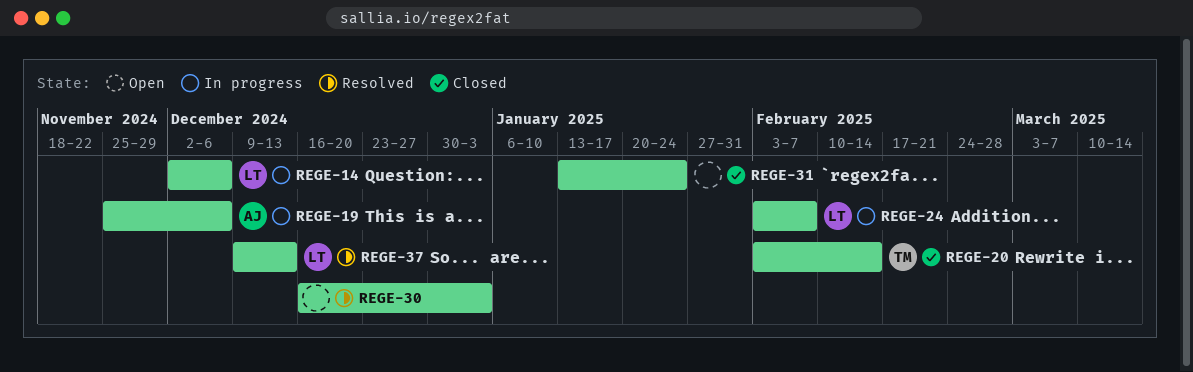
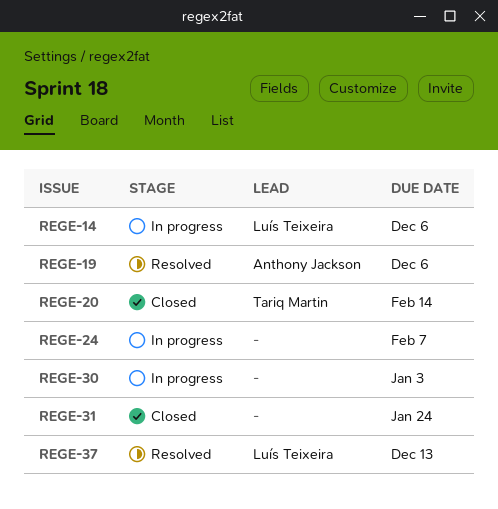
REGE-19, status: In progress -> Resolved
REGE-24, owner: Luís Teixeira -> none
REGE-30, status: Resolved -> In progress

